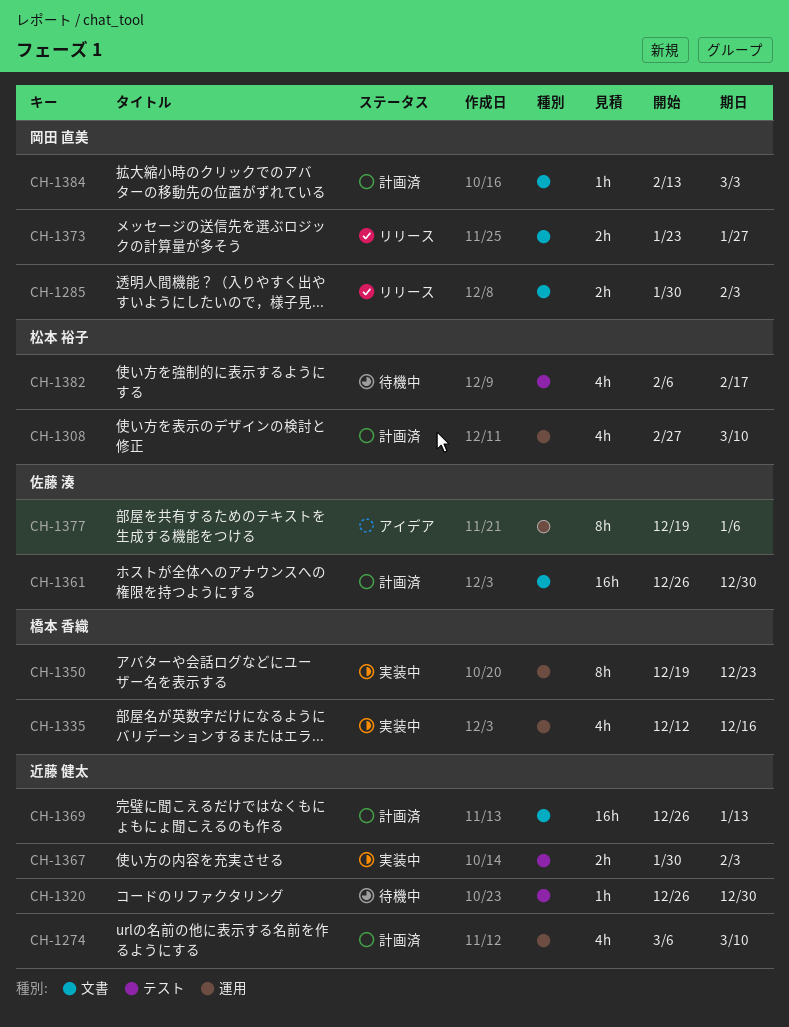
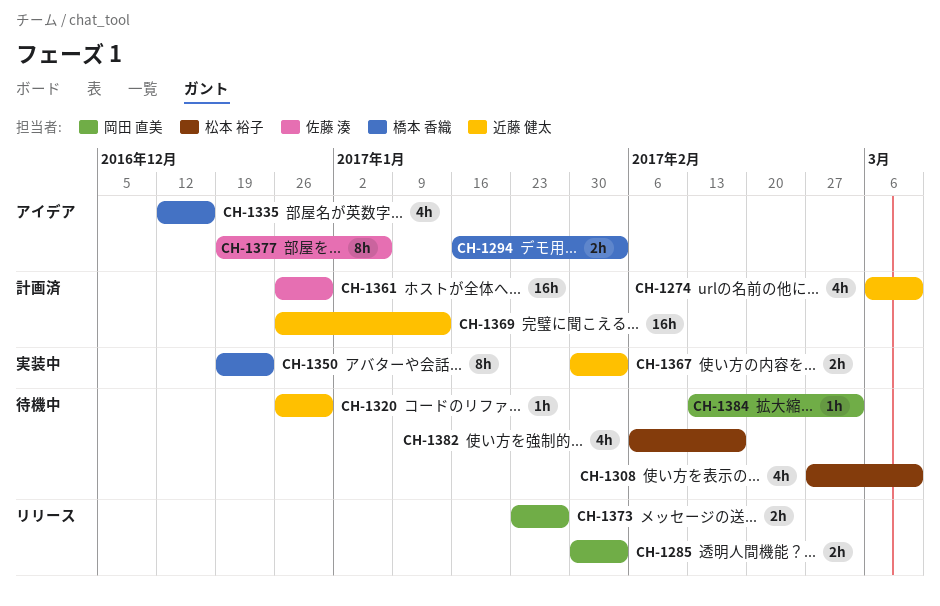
CH-1294: none -> present
CH-1308, status: 計画済 -> 待機中
CH-1335, status: 実装中 -> アイデア
CH-1384, status: 計画済 -> 待機中

